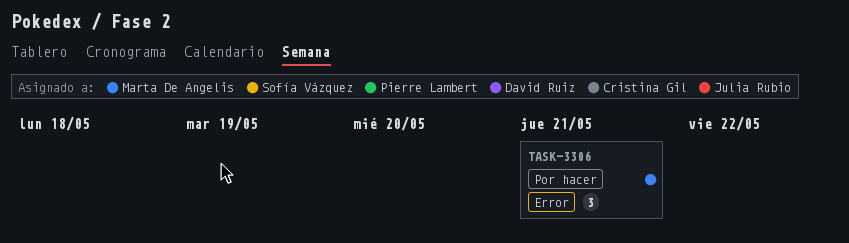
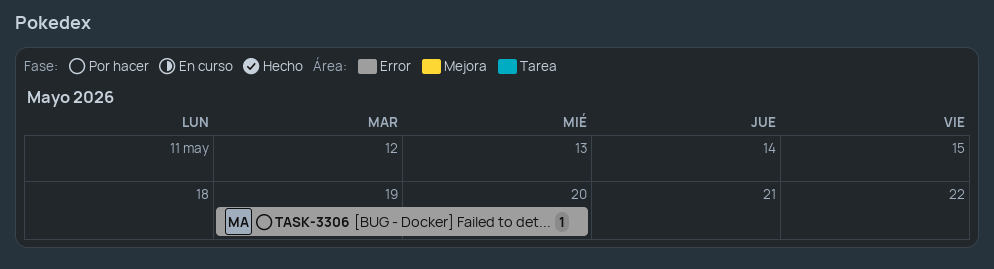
TASK-3306, estimate: 3 -> 1
TASK-3306, due: May 21 -> May 20

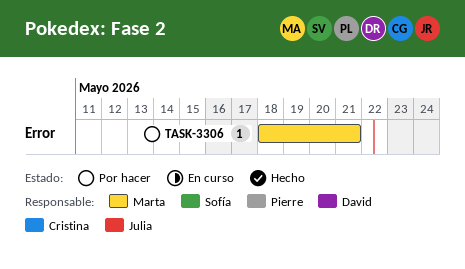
TASK-3306, start: May 19 -> May 18
TASK-3306, due: May 20 -> May 21

